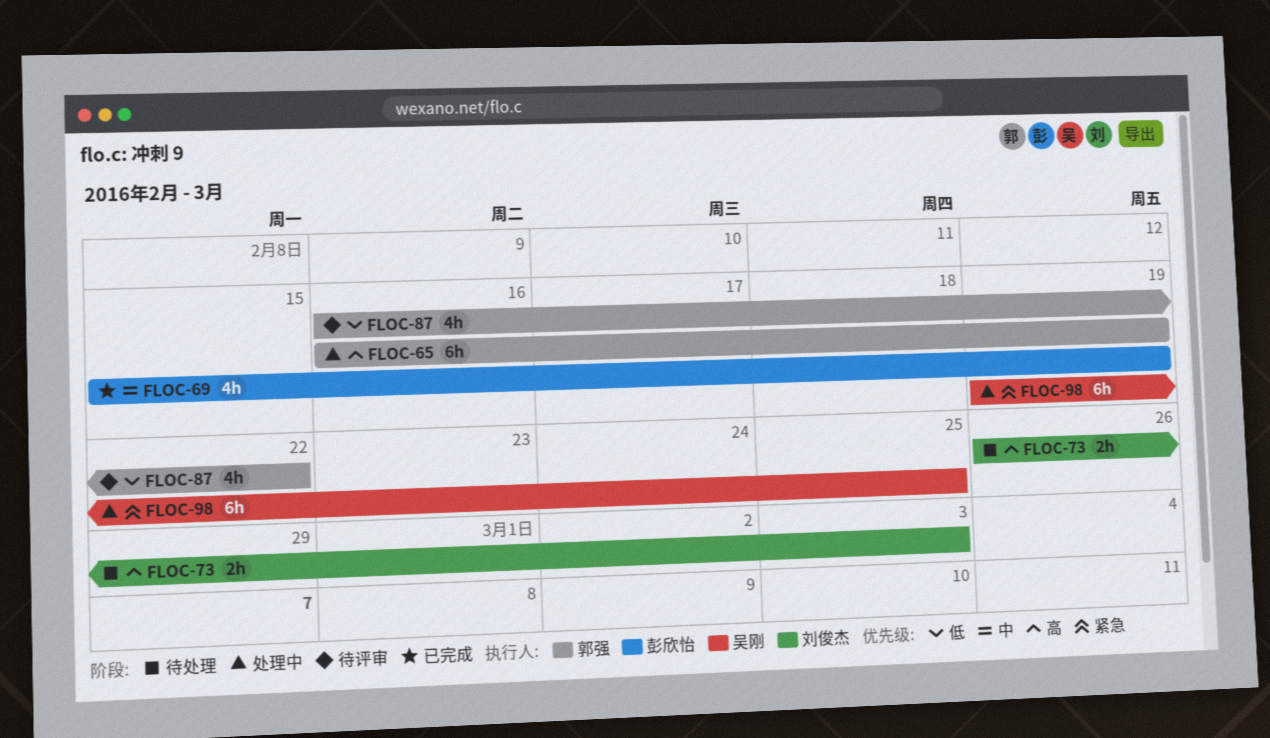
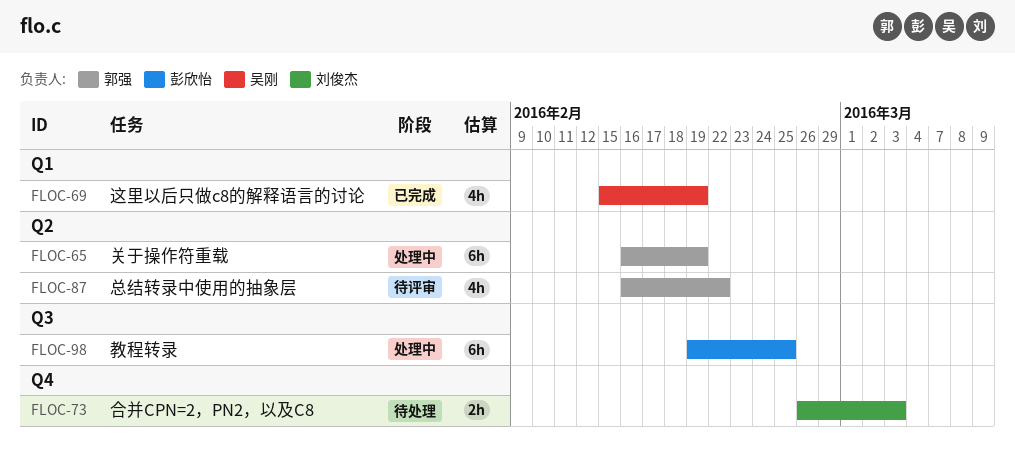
FLOC-69, owner: 彭欣怡 -> 吴刚
FLOC-98, owner: 吴刚 -> 彭欣怡

